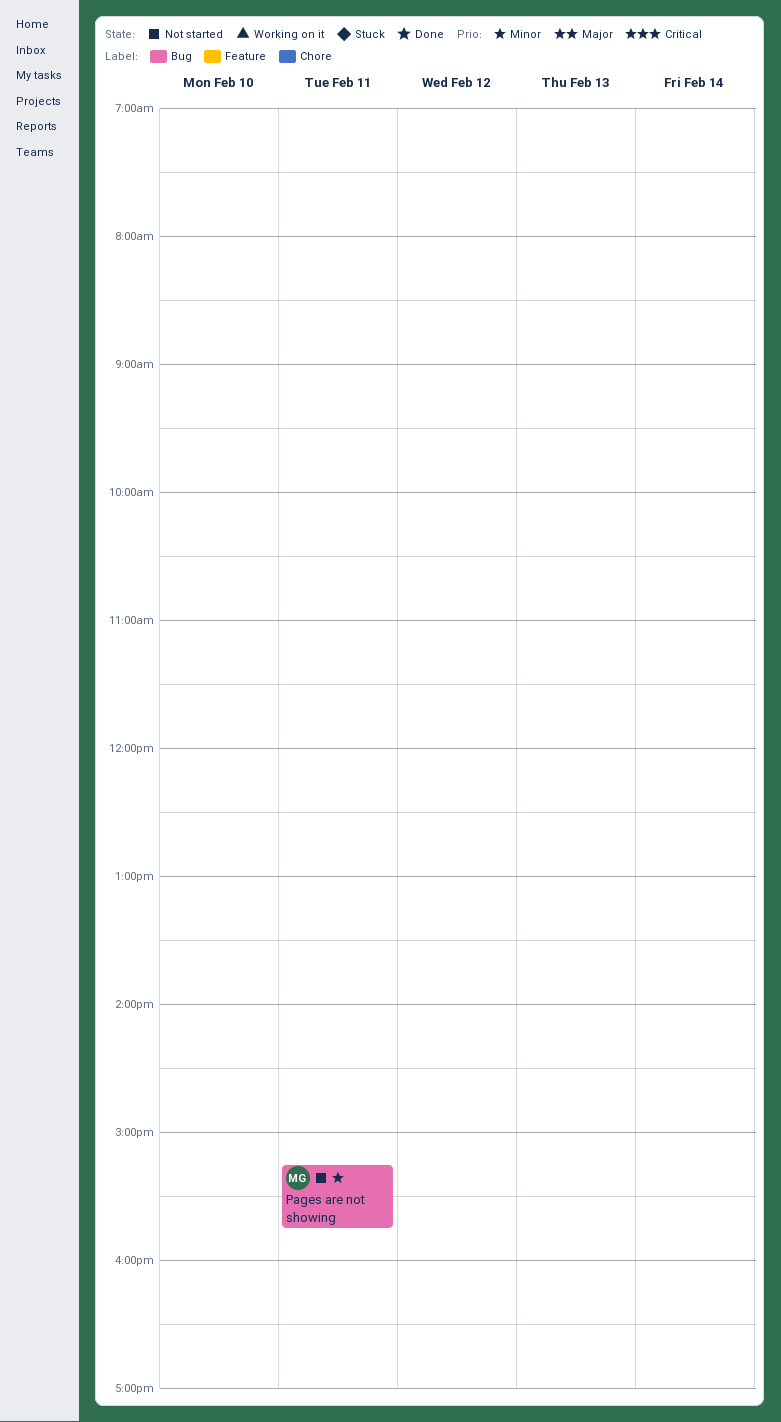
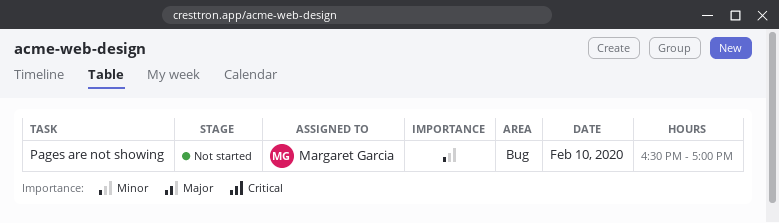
Pages are not showing, day: Feb 11 -> Feb 10
Pages are not showing, begins: 15:15 -> 16:30
Pages are not showing, ends: 15:45 -> 17:00

